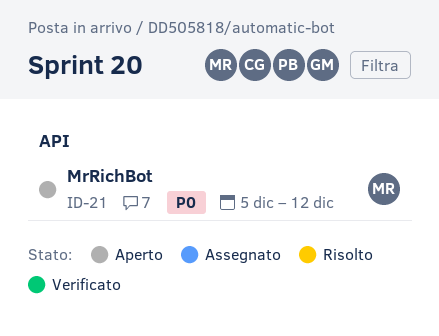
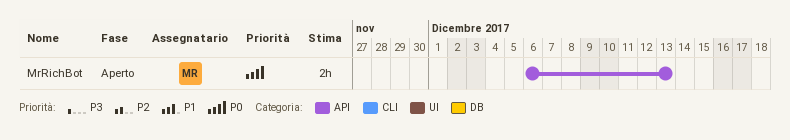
MrRichBot, start: Dec 5 -> Dec 6
MrRichBot, due: Dec 12 -> Dec 13

